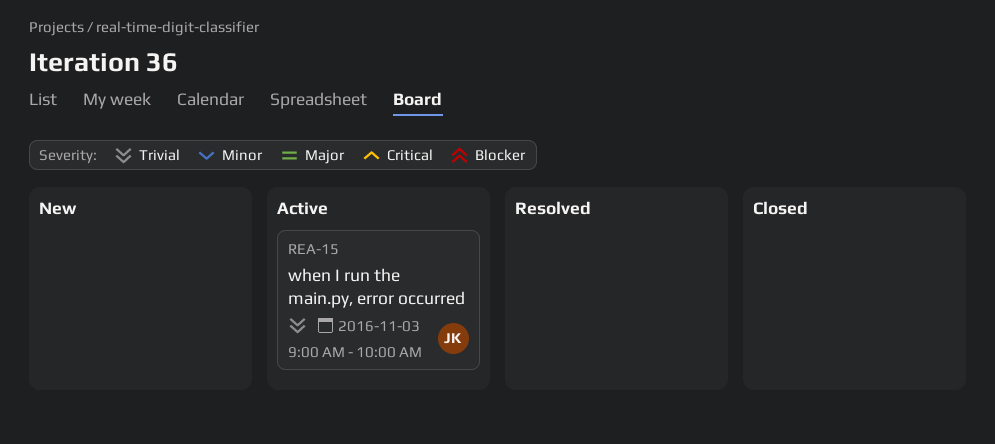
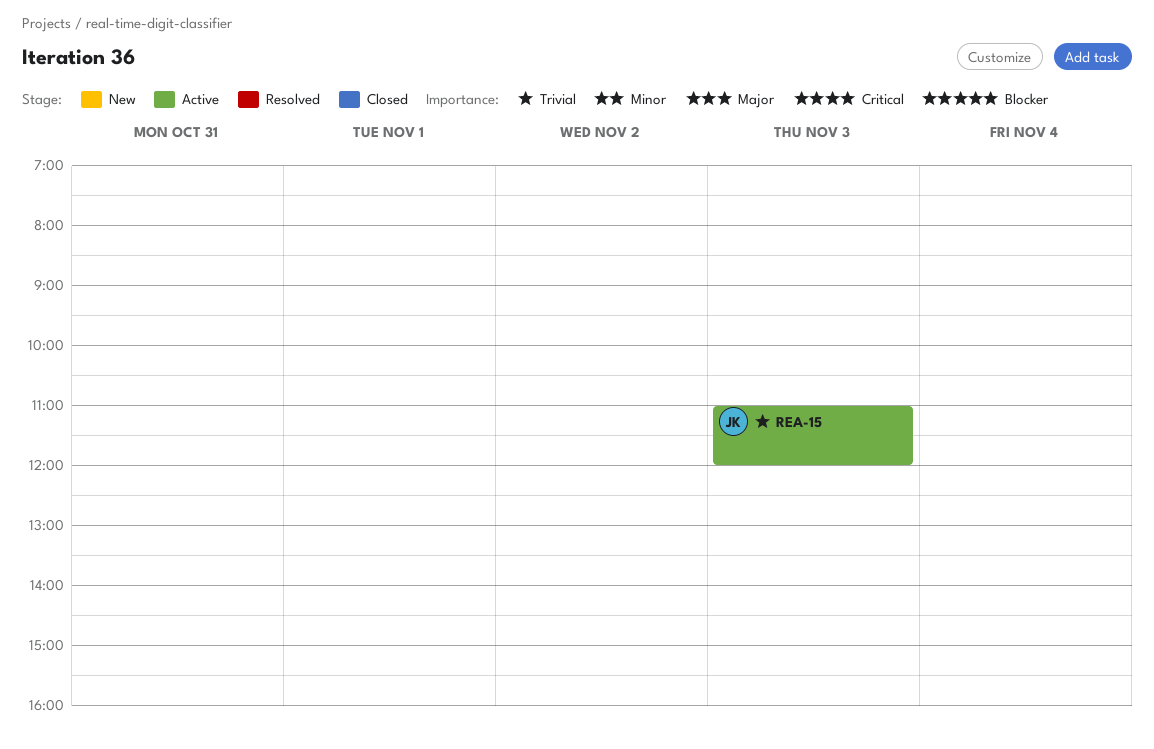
REA-15, begins: 09:00 -> 11:00
REA-15, ends: 10:00 -> 12:00

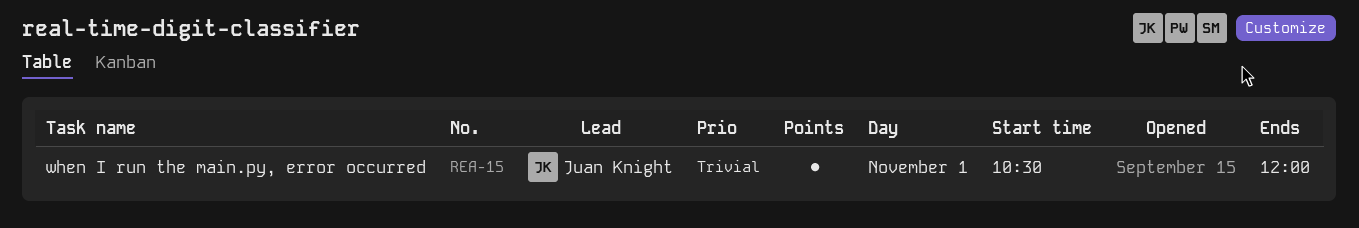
REA-15, day: Nov 3 -> Nov 1
REA-15, begins: 11:00 -> 10:30

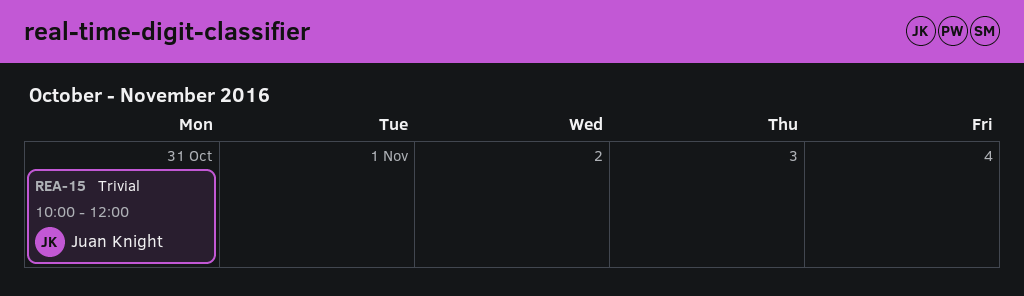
REA-15, day: Nov 1 -> Oct 31
REA-15, begins: 10:30 -> 10:00

